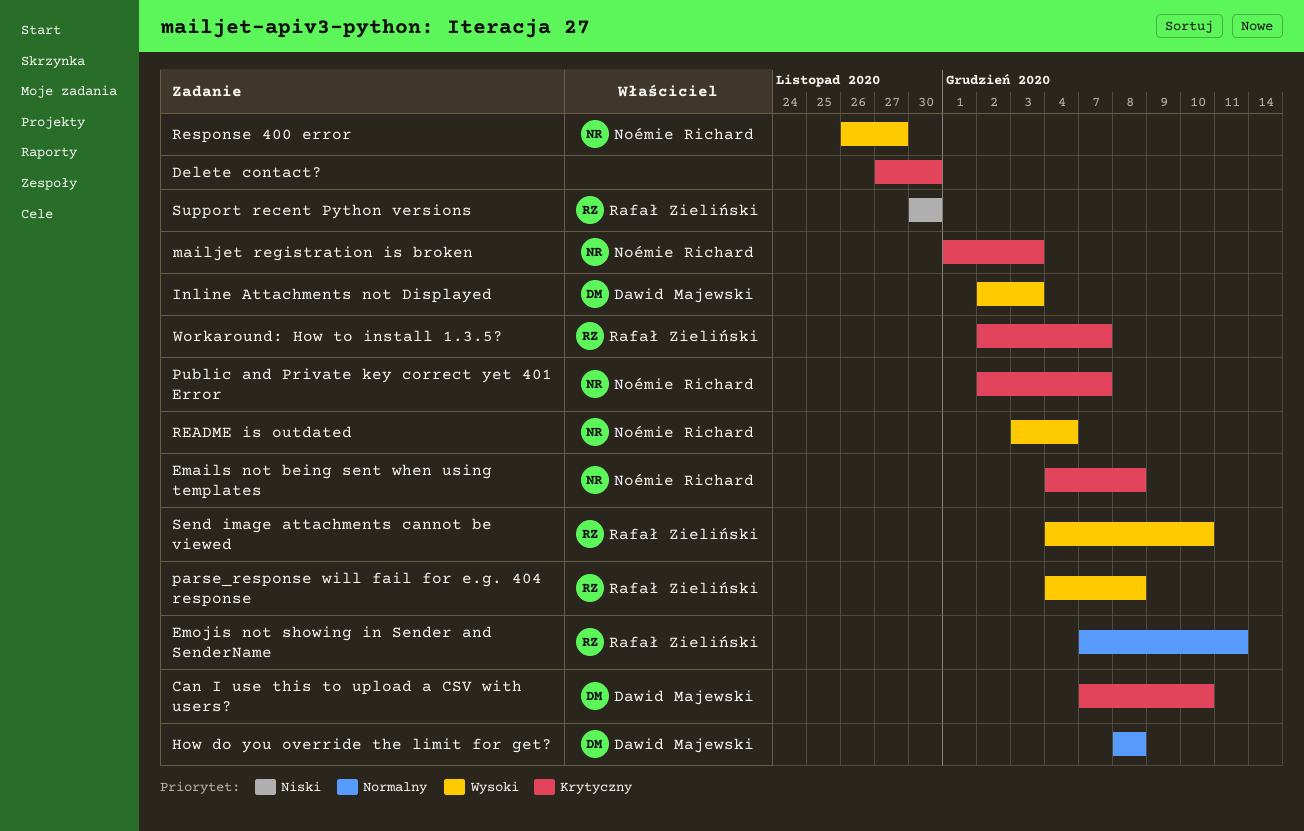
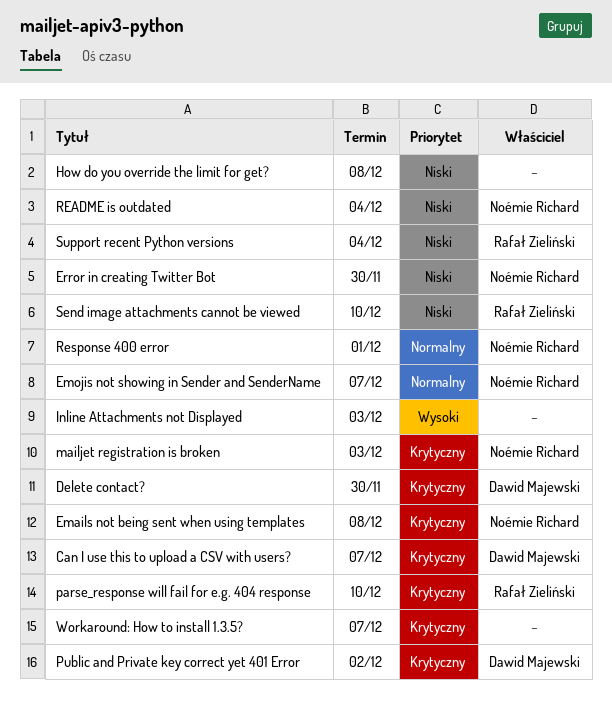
Can I use this to upload a CSV with users?, due: Dec 10 -> Dec 7
Delete contact?, owner: none -> Dawid Majewski
Emojis not showing in Sender and SenderName, owner: Rafał Zieliński -> Noémie Richard
Emojis not showing in Sender and SenderName, due: Dec 11 -> Dec 7
Error in creating Twitter Bot: none -> present
How do you override the limit for get?, owner: Dawid Majewski -> none
How do you override the limit for get?, priority: Normalny -> Niski
Inline Attachments not Displayed, owner: Dawid Majewski -> none
parse_response will fail for e.g. 404 response, priority: Wysoki -> Krytyczny
parse_response will fail for e.g. 404 response, due: Dec 8 -> Dec 10
Public and Private key correct yet 401 Error, owner: Noémie Richard -> Dawid Majewski
Public and Private key correct yet 401 Error, due: Dec 7 -> Dec 2
README is outdated, priority: Wysoki -> Niski
Response 400 error, priority: Wysoki -> Normalny
Response 400 error, due: Nov 27 -> Dec 1
Send image attachments cannot be viewed, priority: Wysoki -> Niski
Support recent Python versions, due: Nov 30 -> Dec 4
Workaround: How to install 1.3.5?, owner: Rafał Zieliński -> none

